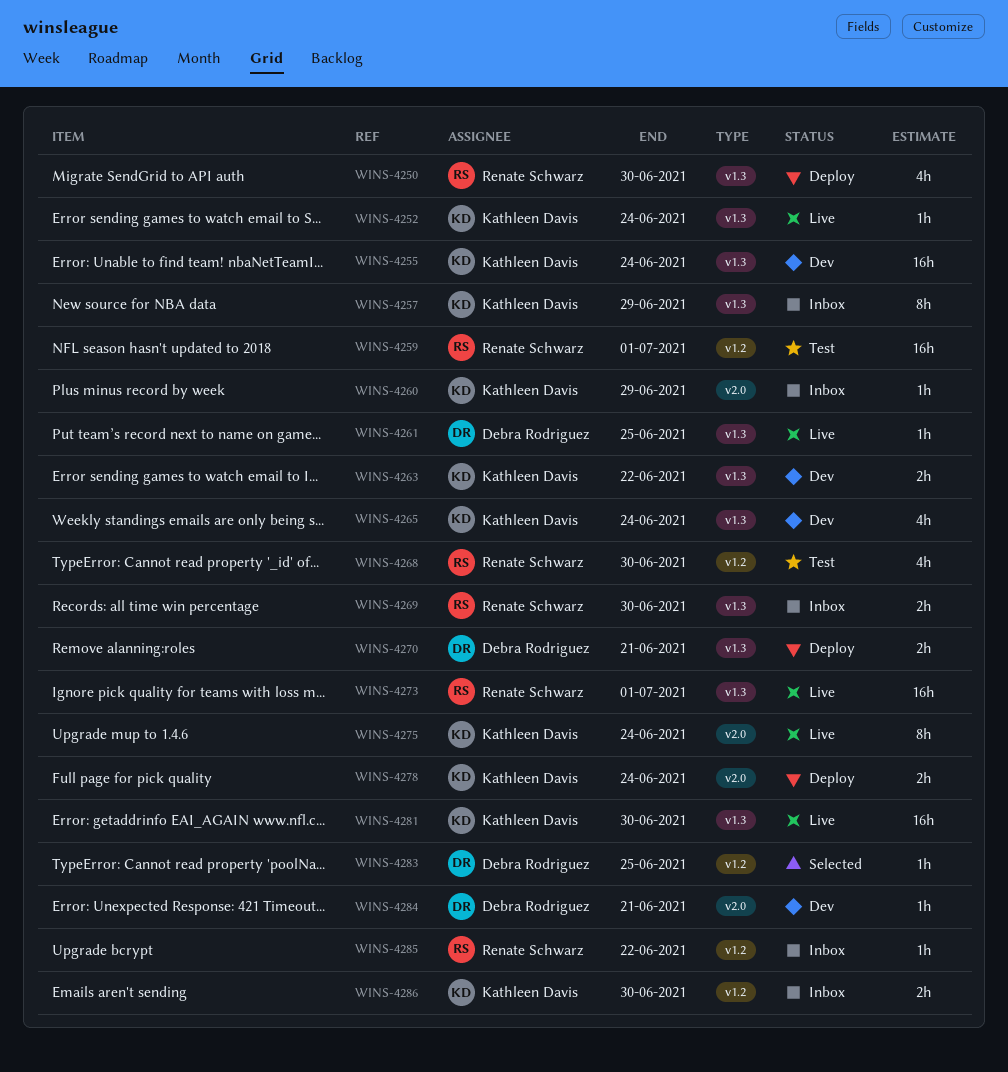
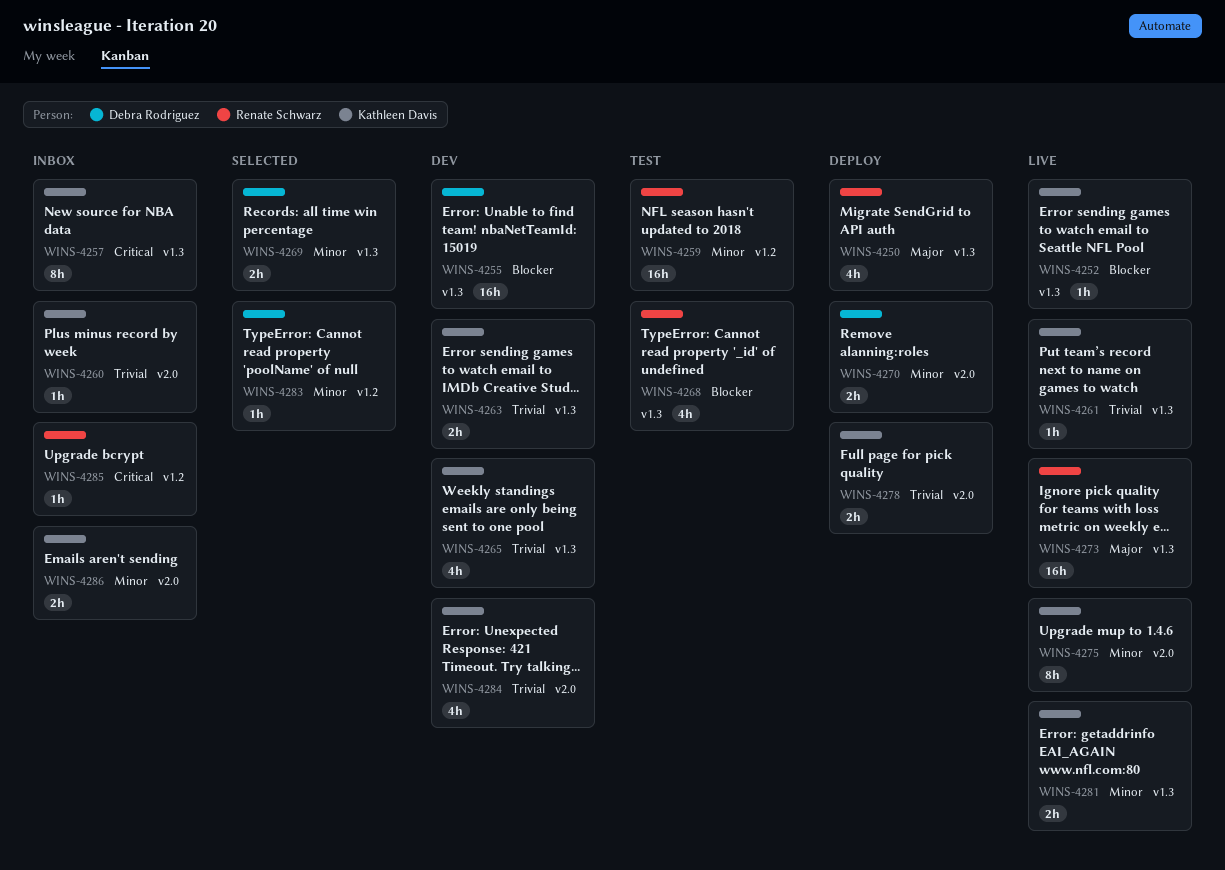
WINS-4255, owner: Kathleen Davis -> Debra Rodriguez
WINS-4261, owner: Debra Rodriguez -> Kathleen Davis
WINS-4268, label: v1.2 -> v1.3
WINS-4269, status: Inbox -> Selected
WINS-4269, owner: Renate Schwarz -> Debra Rodriguez
WINS-4270, label: v1.3 -> v2.0
WINS-4281, estimate: 16h -> 2h
WINS-4284, owner: Debra Rodriguez -> Kathleen Davis
WINS-4284, estimate: 1h -> 4h
WINS-4286, label: v1.2 -> v2.0

